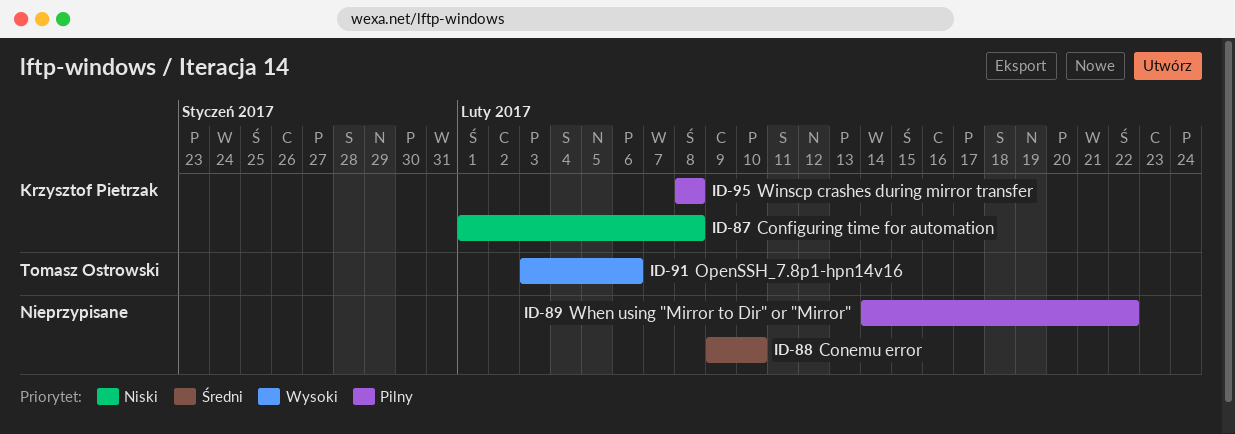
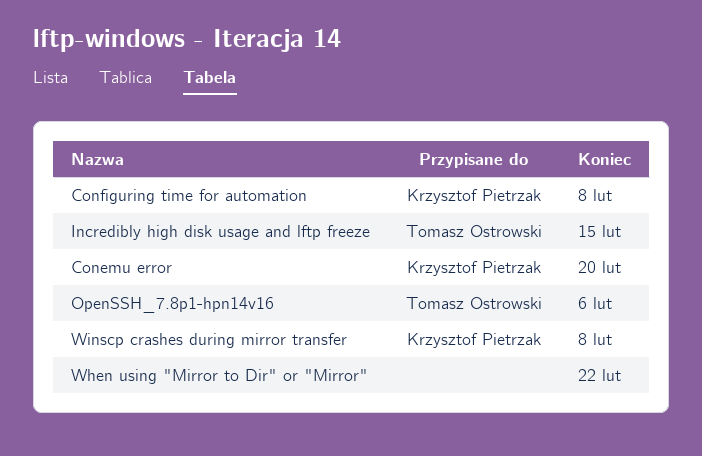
Conemu error, owner: none -> Krzysztof Pietrzak
Conemu error, due: Feb 10 -> Feb 20
Incredibly high disk usage and lftp freeze: none -> present

